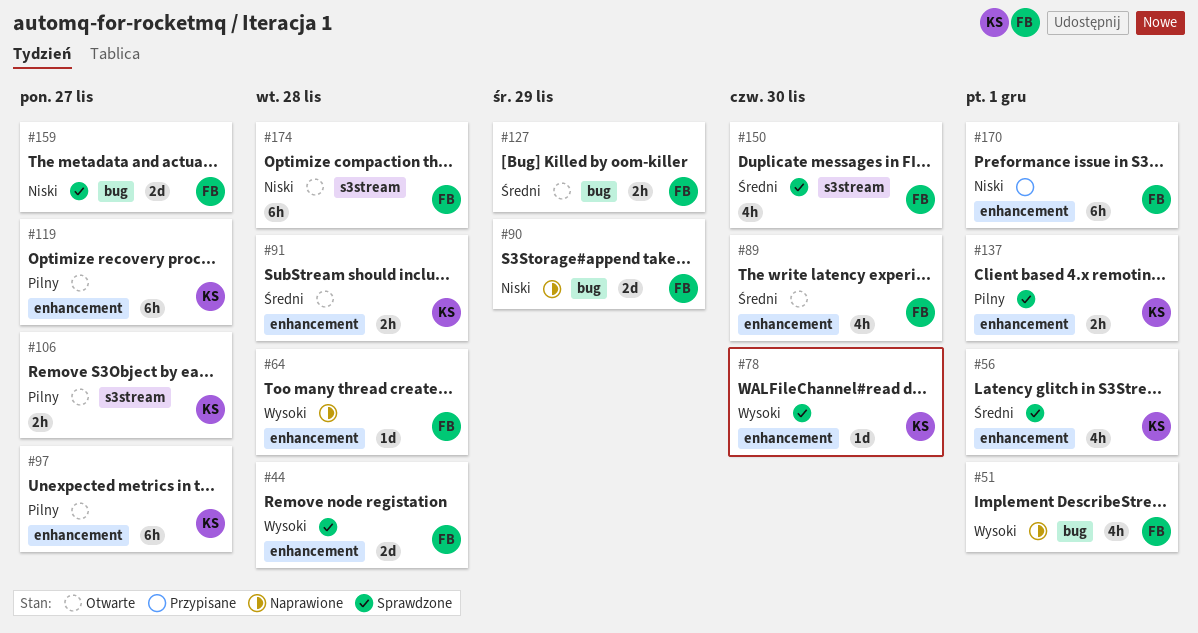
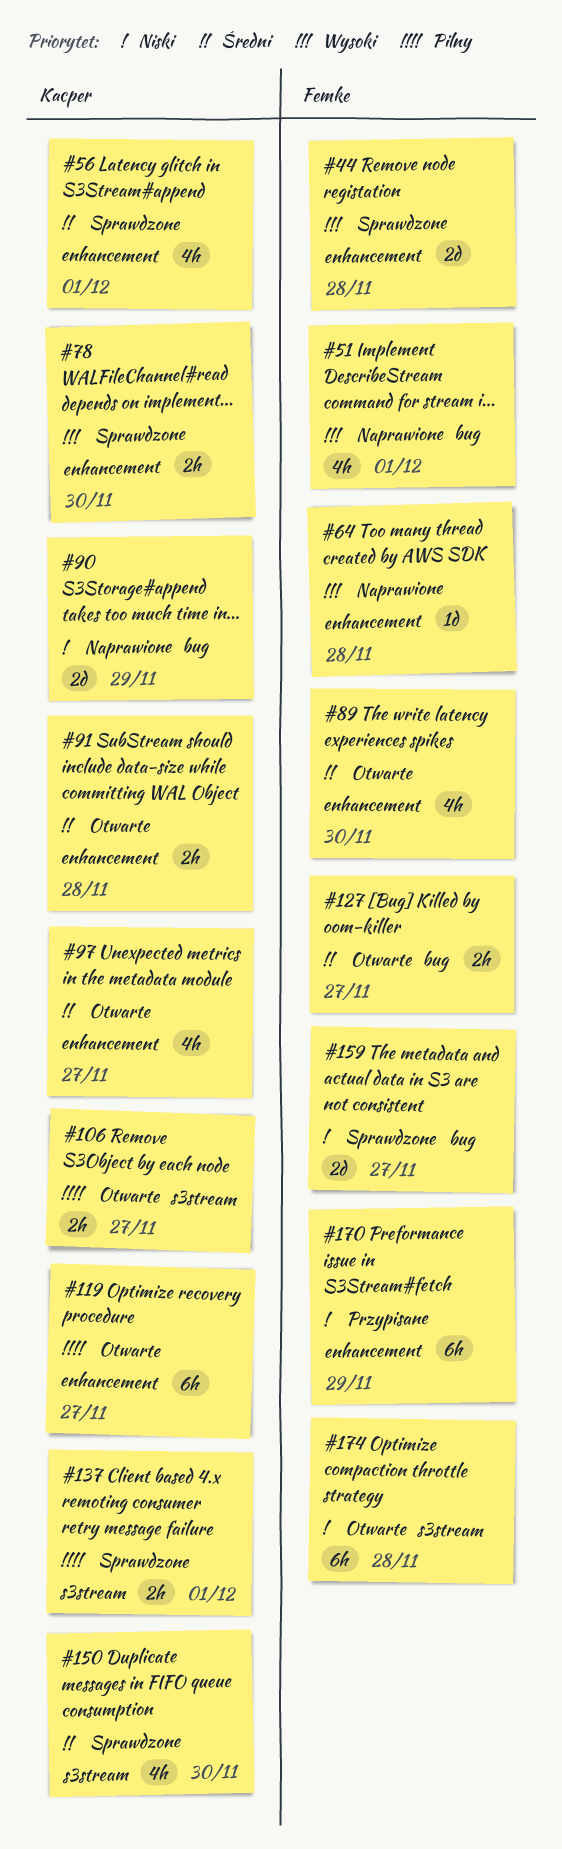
#78, estimate: 1d -> 2h
#90, owner: Femke -> Kacper
#97, priority: Pilny -> Średni
#97, estimate: 6h -> 4h
#127, due: Nov 29 -> Nov 27
#137, label: enhancement -> s3stream
#150, owner: Femke -> Kacper
#170, due: Dec 1 -> Nov 29

